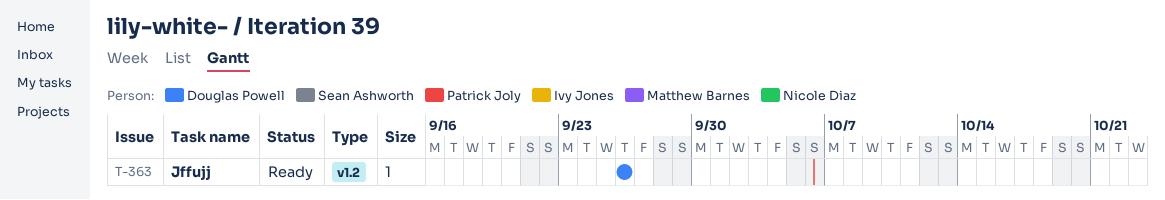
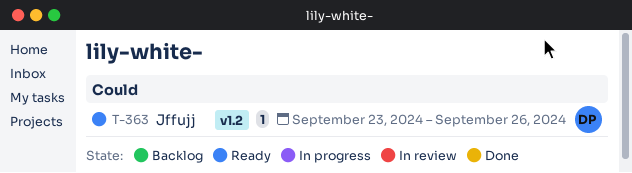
T-363, start: Sep 26 -> Sep 23

